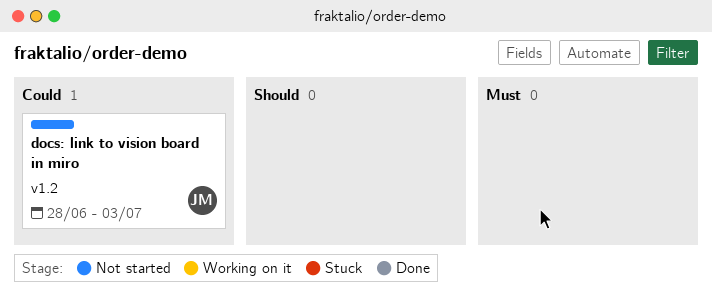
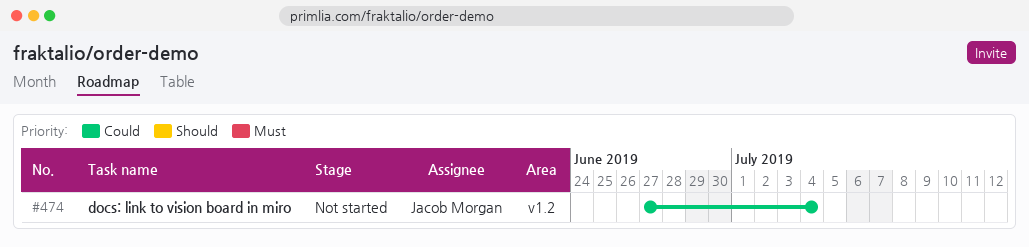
docs: link to vision board in miro, start: Jun 28 -> Jun 27
docs: link to vision board in miro, due: Jul 3 -> Jul 4

